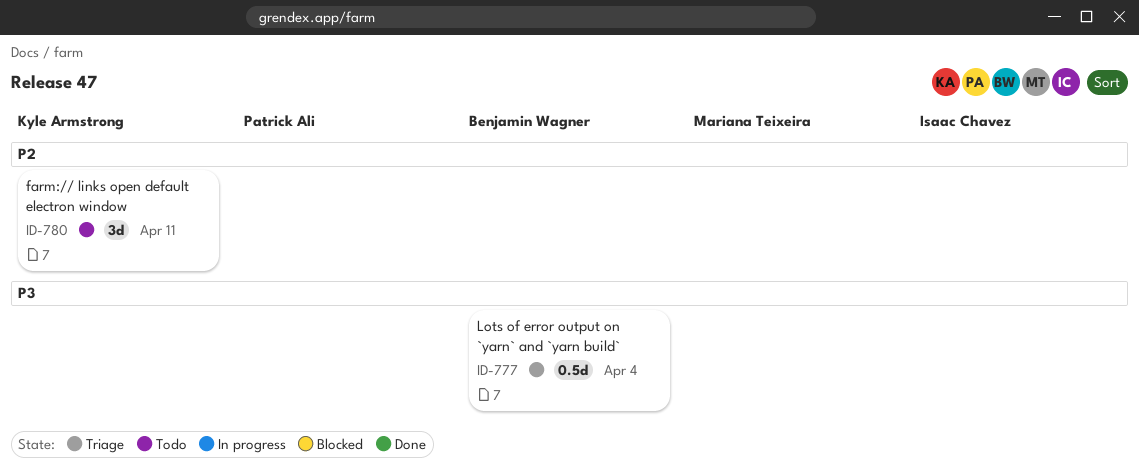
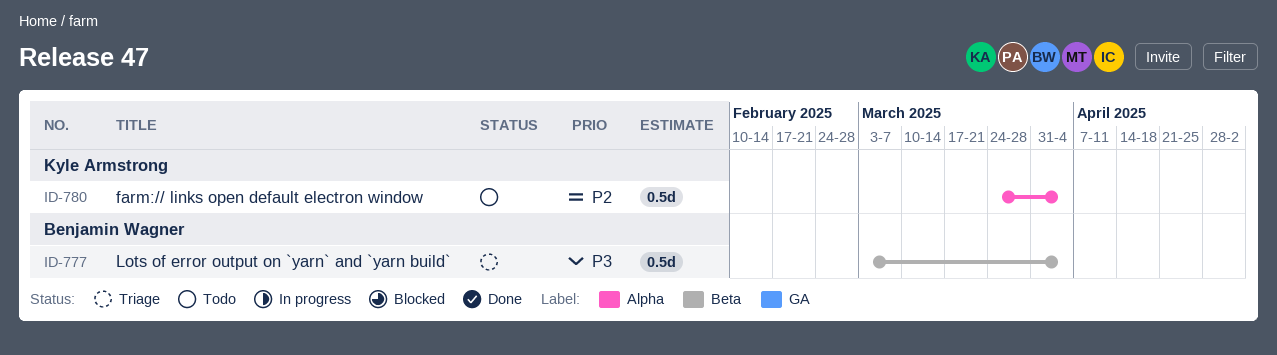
ID-780, estimate: 3d -> 0.5d
ID-780, due: Apr 11 -> Apr 4

